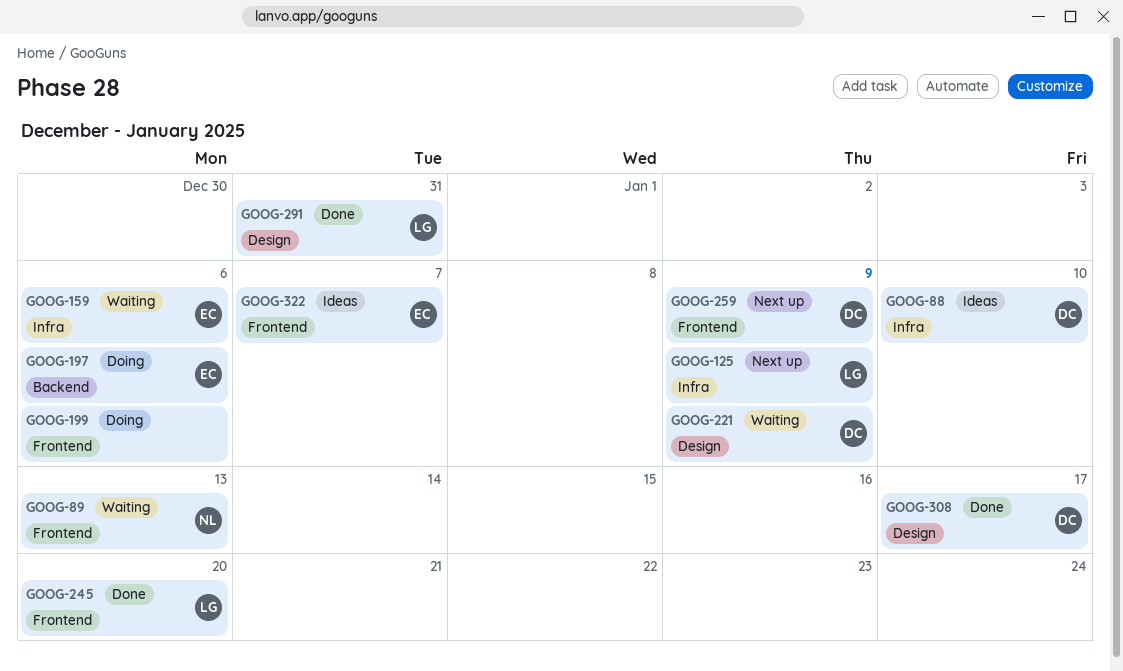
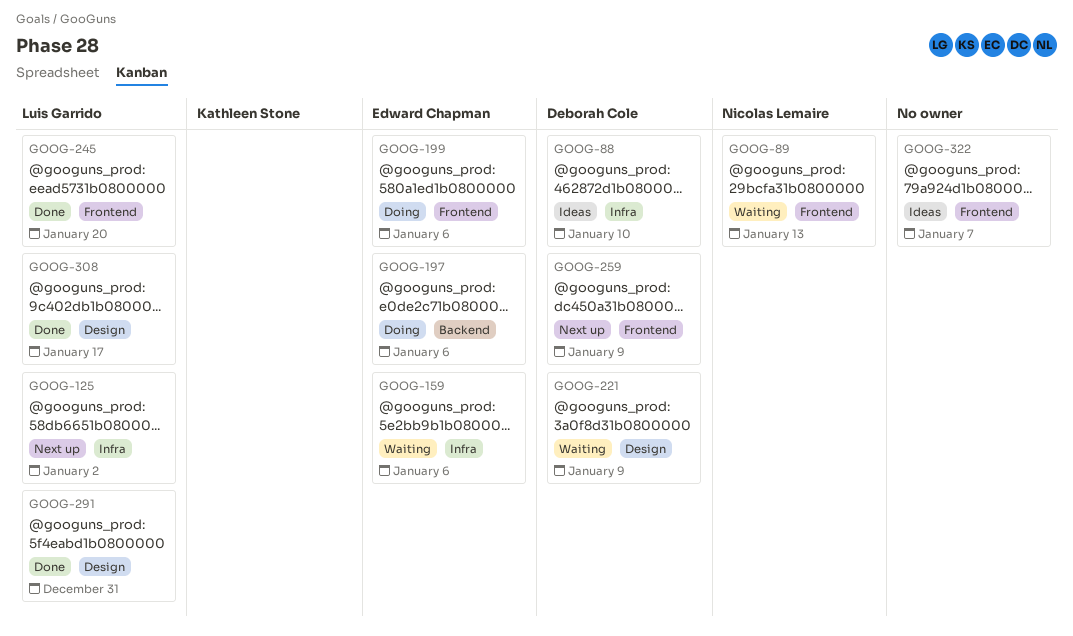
GOOG-125, due: Jan 9 -> Jan 2
GOOG-199, owner: none -> Edward Chapman
GOOG-308, owner: Deborah Cole -> Luis Garrido
GOOG-322, owner: Edward Chapman -> none

